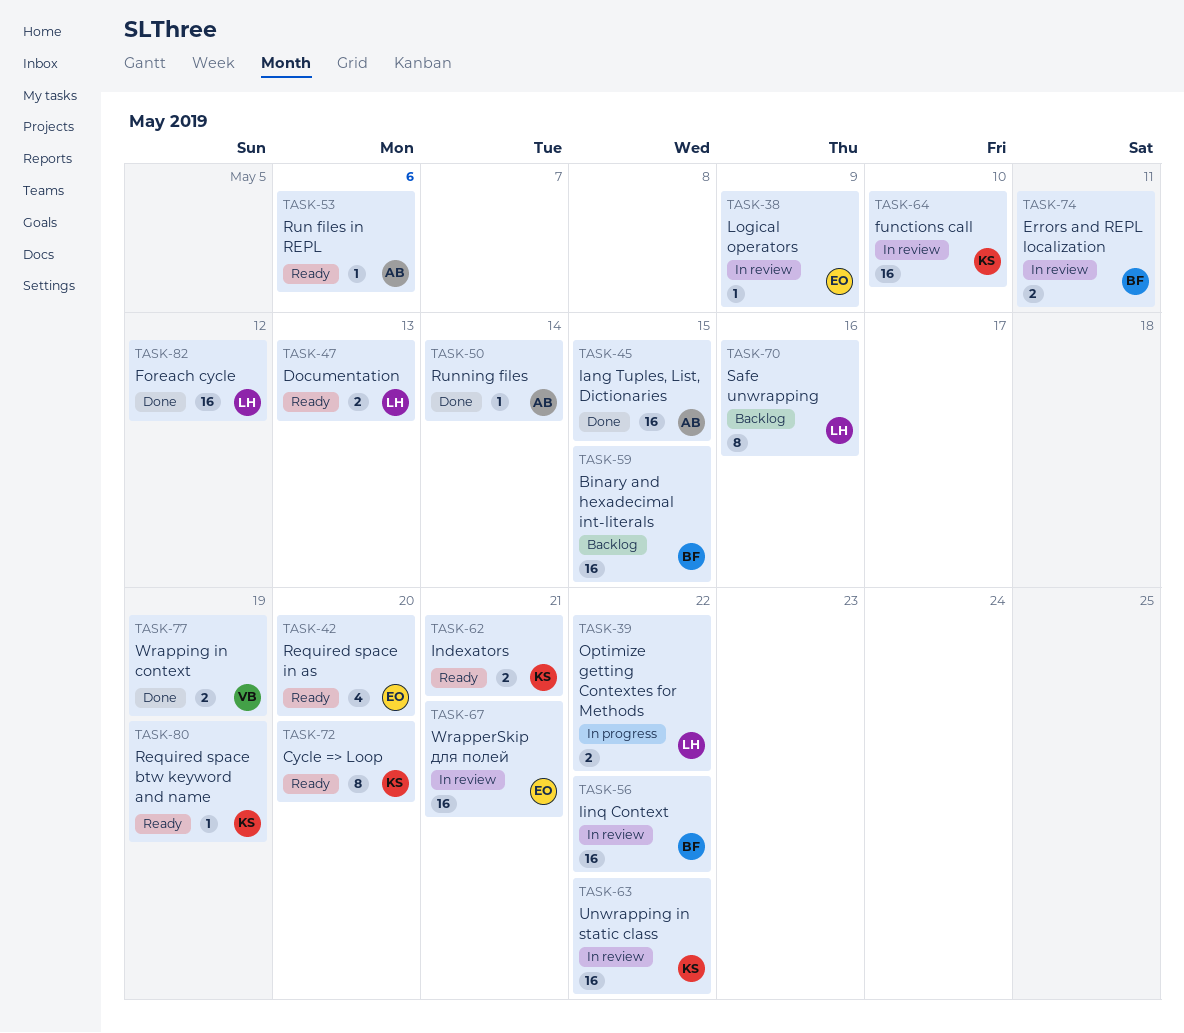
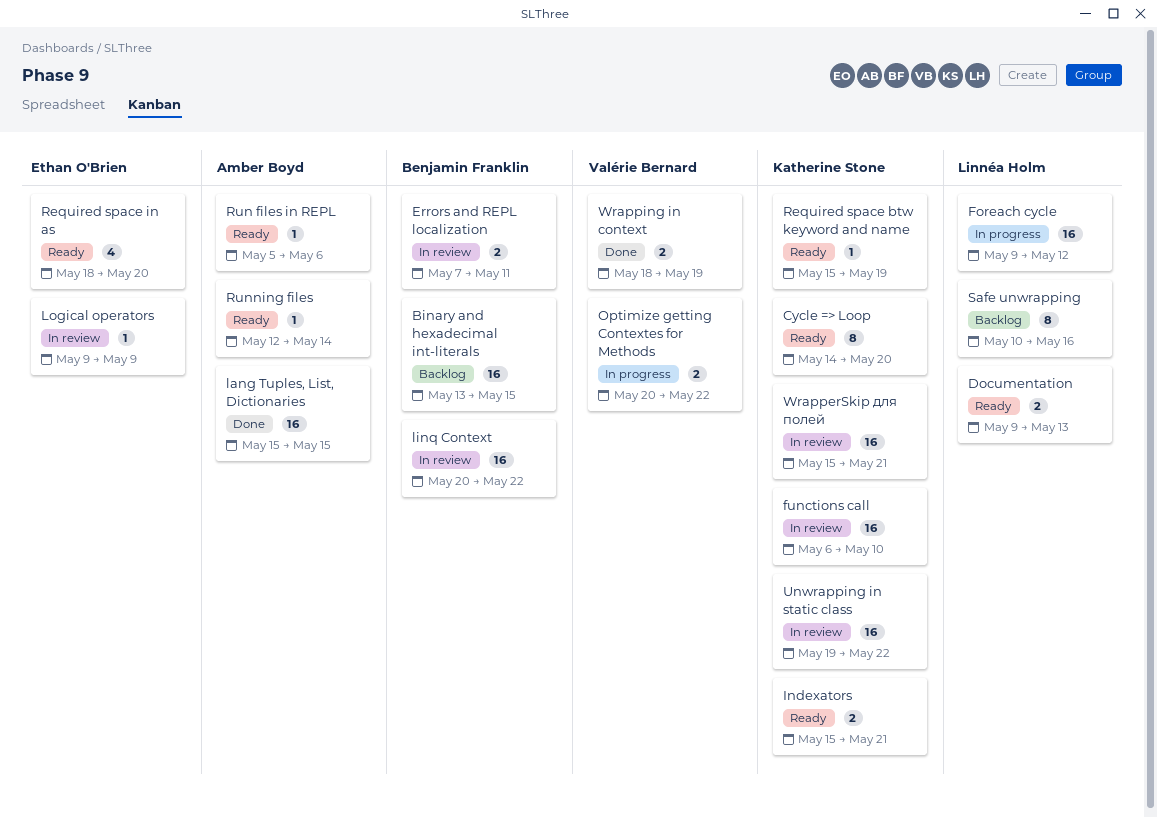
Foreach cycle, status: Done -> In progress
Optimize getting Contextes for Methods, owner: Linnéa Holm -> Valérie Bernard
Running files, status: Done -> Ready
WrapperSkip для полей, owner: Ethan O'Brien -> Katherine Stone

